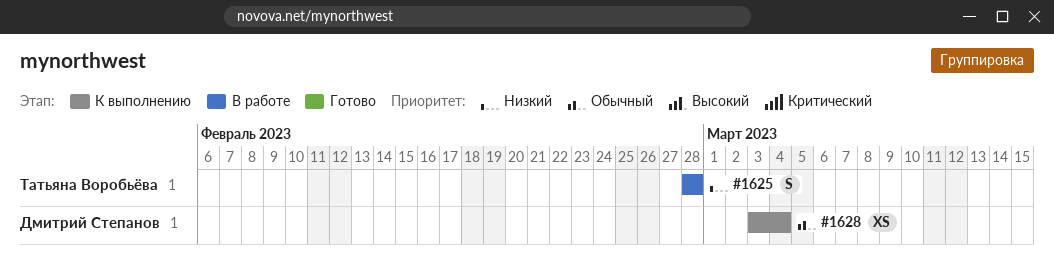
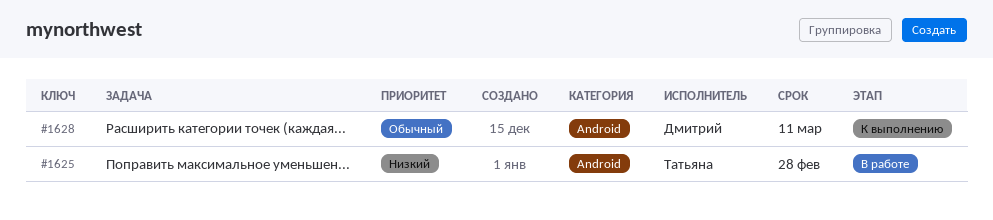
#1628, due: Mar 4 -> Mar 11

